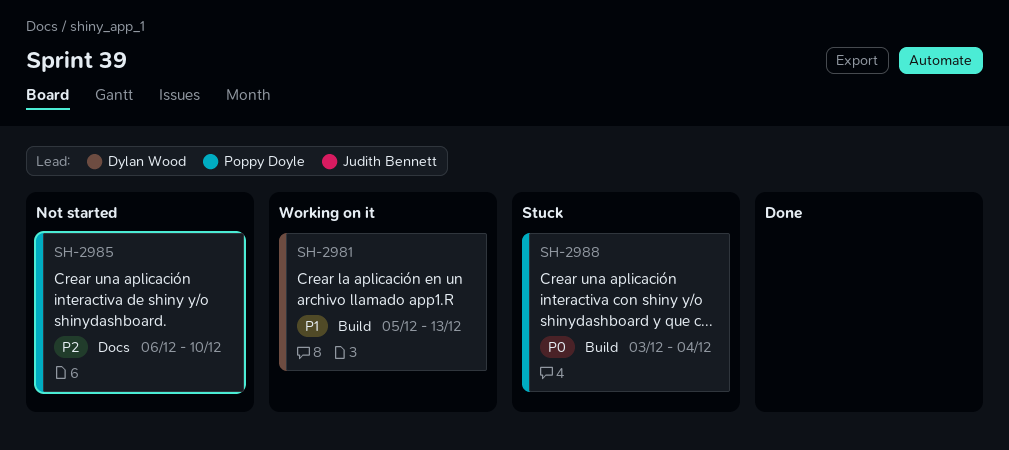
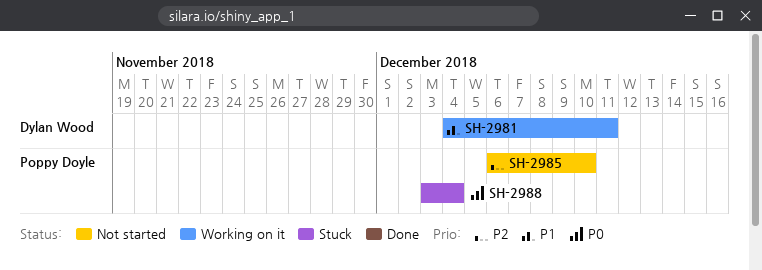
SH-2981, start: Dec 5 -> Dec 4
SH-2981, due: Dec 13 -> Dec 11

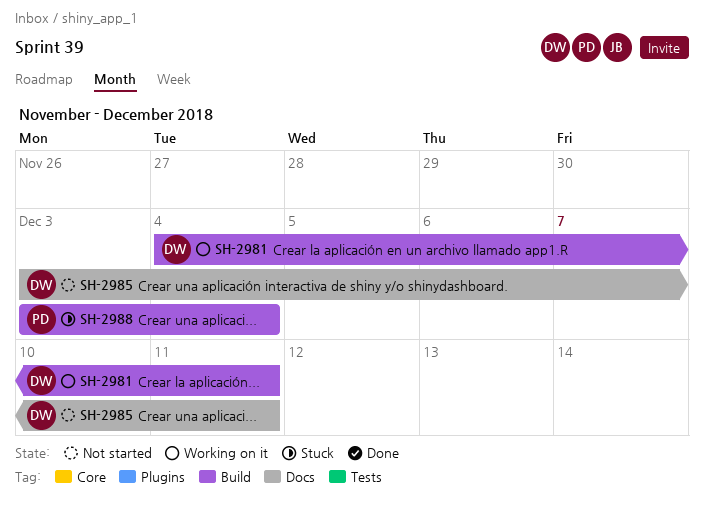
SH-2985, owner: Poppy Doyle -> Dylan Wood
SH-2985, start: Dec 6 -> Dec 3
SH-2985, due: Dec 10 -> Dec 11

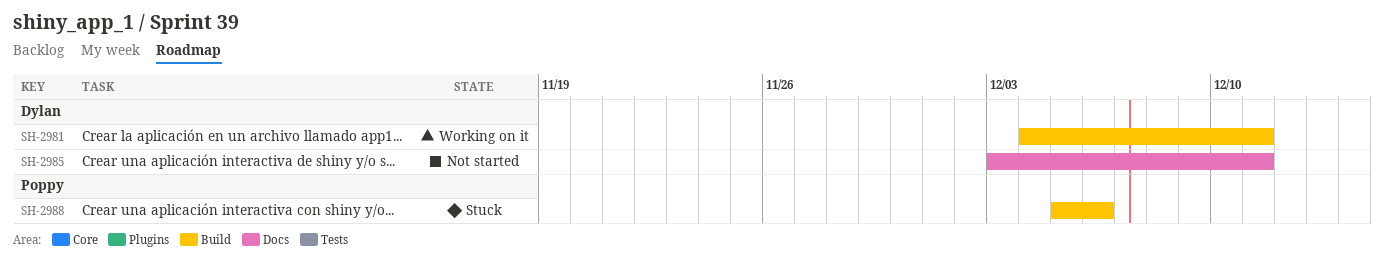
SH-2988, start: Dec 3 -> Dec 5
SH-2988, due: Dec 4 -> Dec 6

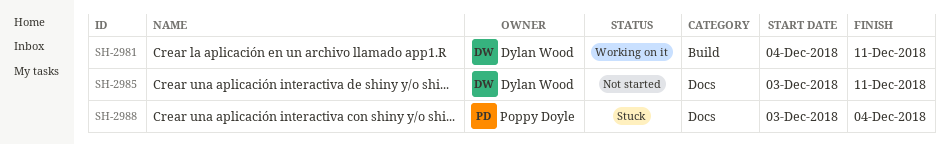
SH-2988, label: Build -> Docs
SH-2988, start: Dec 5 -> Dec 3
SH-2988, due: Dec 6 -> Dec 4

